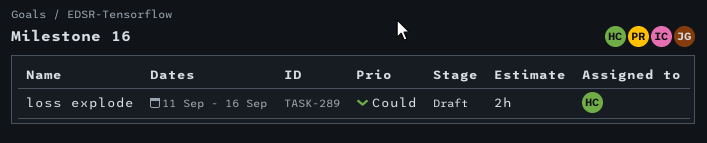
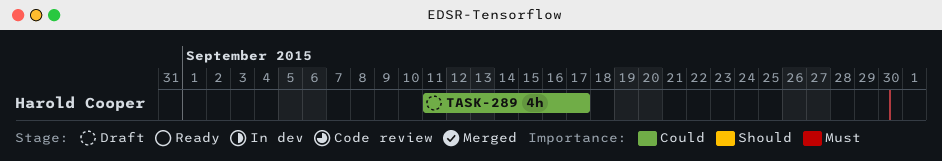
TASK-289, estimate: 2h -> 4h
TASK-289, due: Sep 16 -> Sep 17

